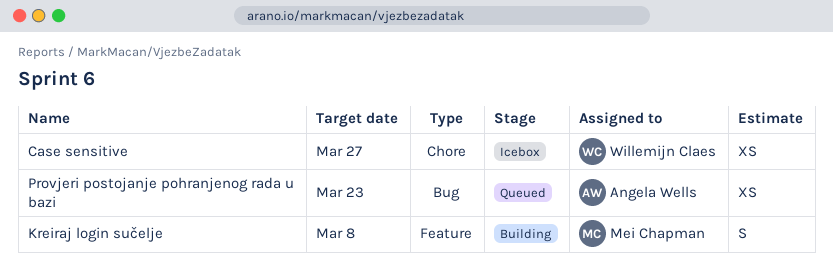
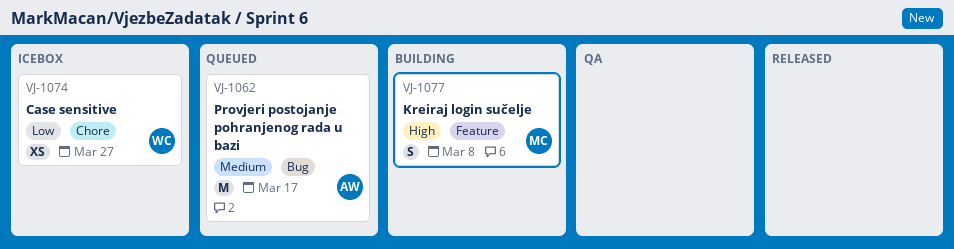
Provjeri postojanje pohranjenog rada u bazi, estimate: XS -> M
Provjeri postojanje pohranjenog rada u bazi, due: Mar 23 -> Mar 17

